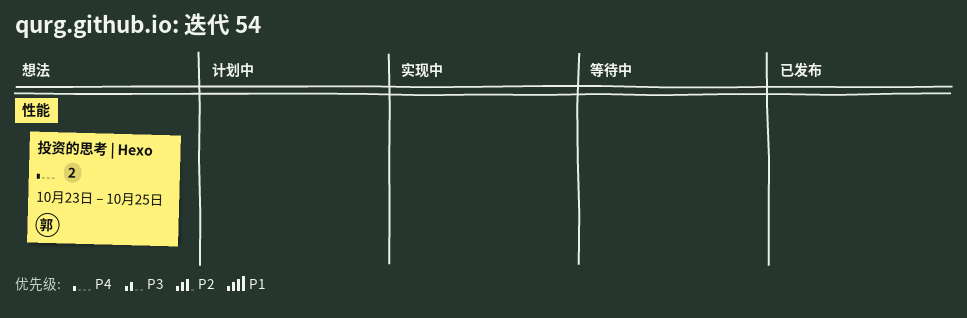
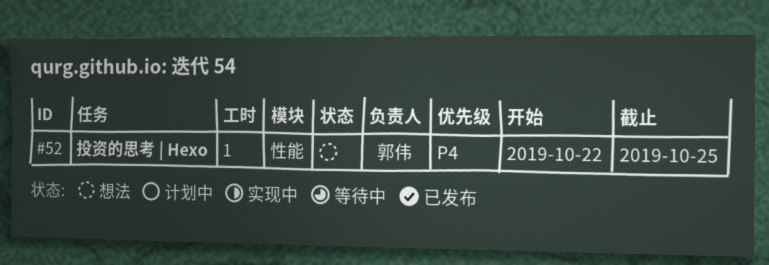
投资的思考 | Hexo, estimate: 2 -> 1
投资的思考 | Hexo, start: Oct 23 -> Oct 22

